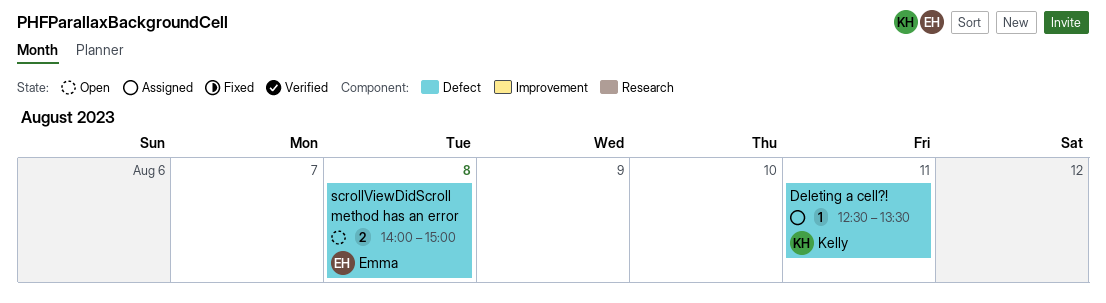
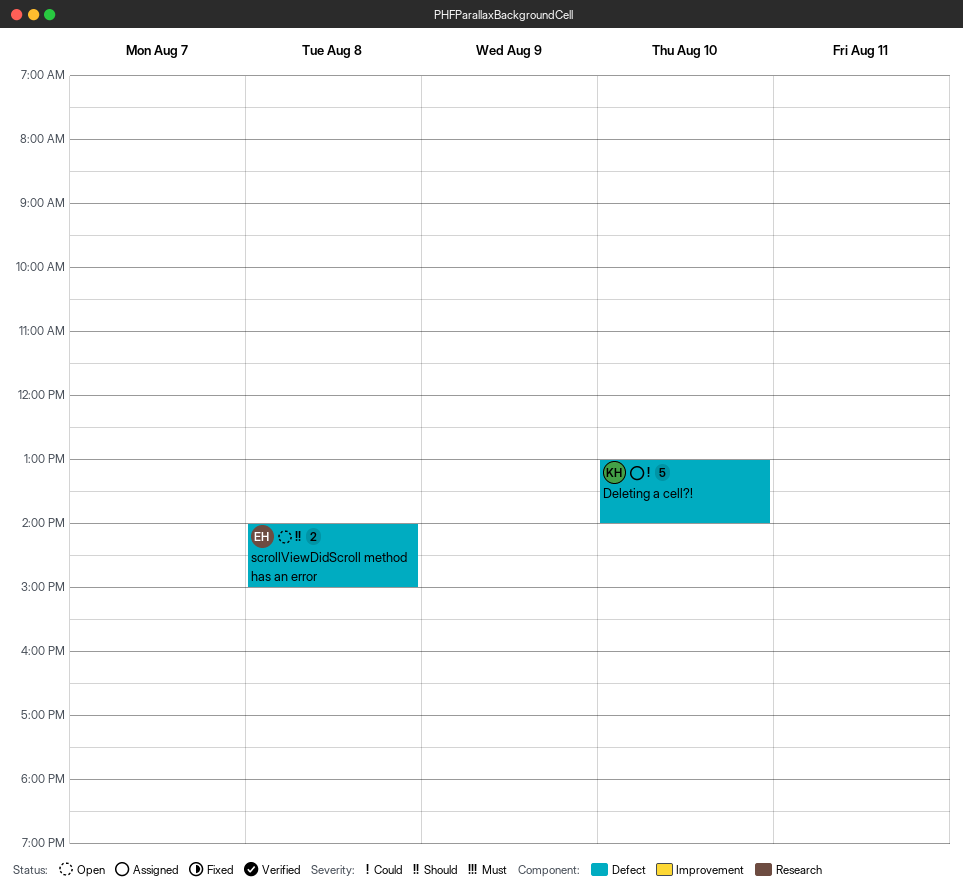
Deleting a cell?!, estimate: 1 -> 5
Deleting a cell?!, day: Aug 11 -> Aug 10
Deleting a cell?!, begins: 12:30 -> 13:00
Deleting a cell?!, ends: 13:30 -> 14:00

